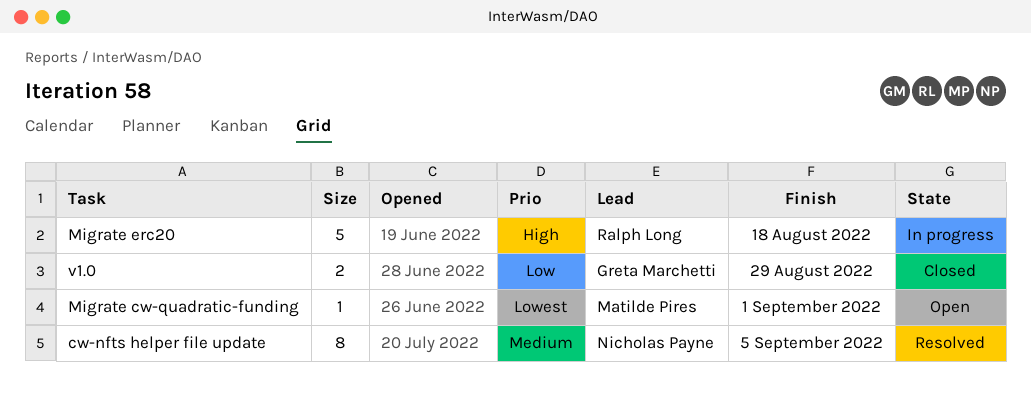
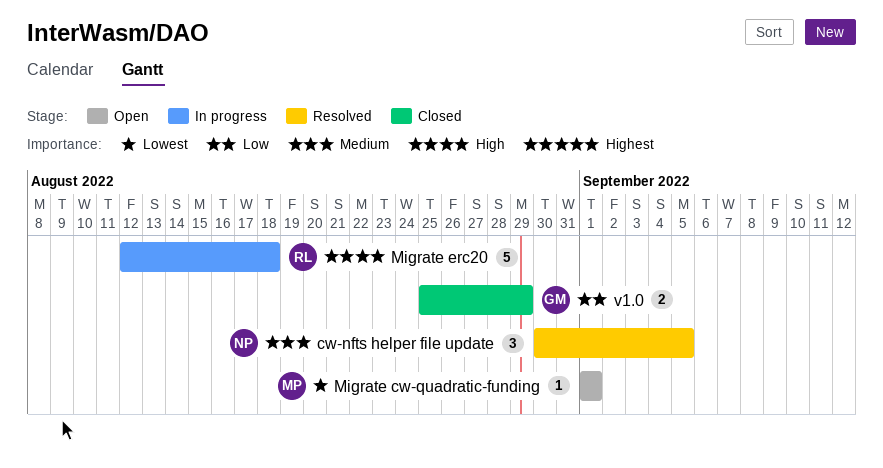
cw-nfts helper file update, estimate: 8 -> 3

